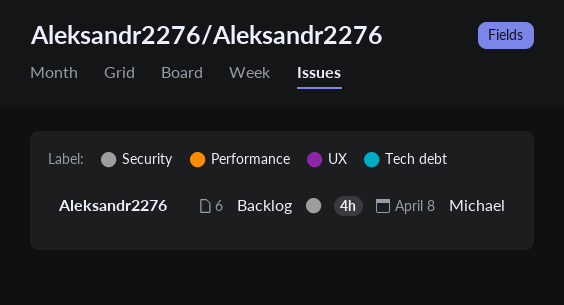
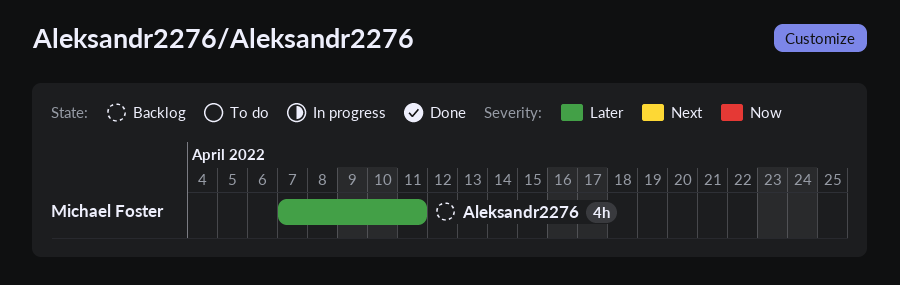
Aleksandr2276, due: Apr 8 -> Apr 11

